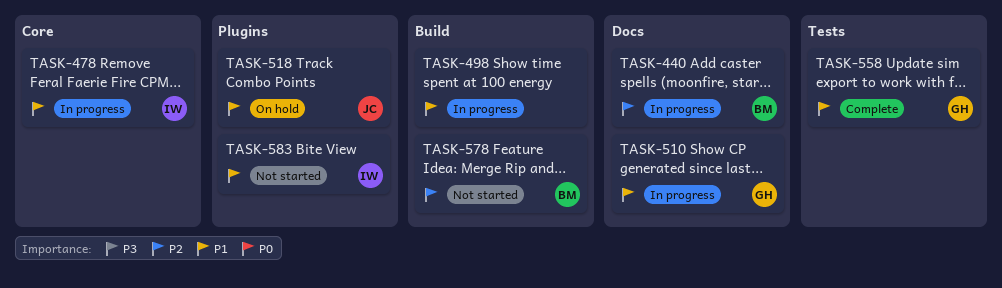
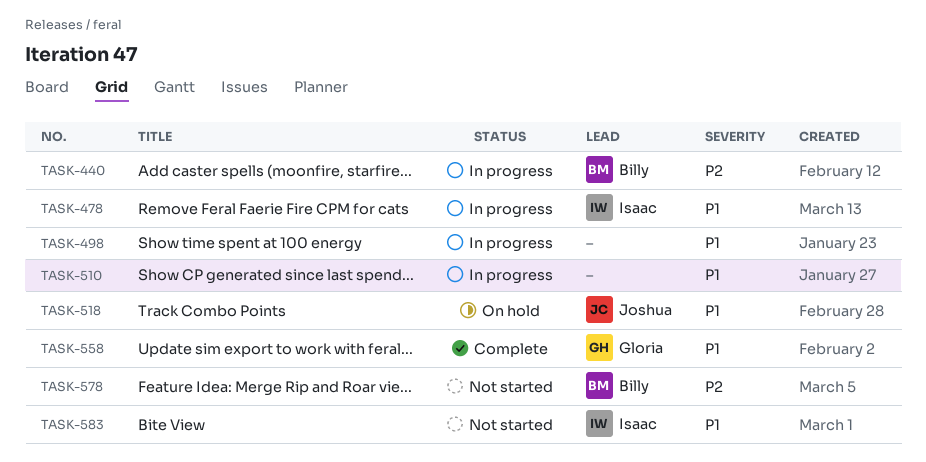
TASK-510, owner: Gloria -> none

